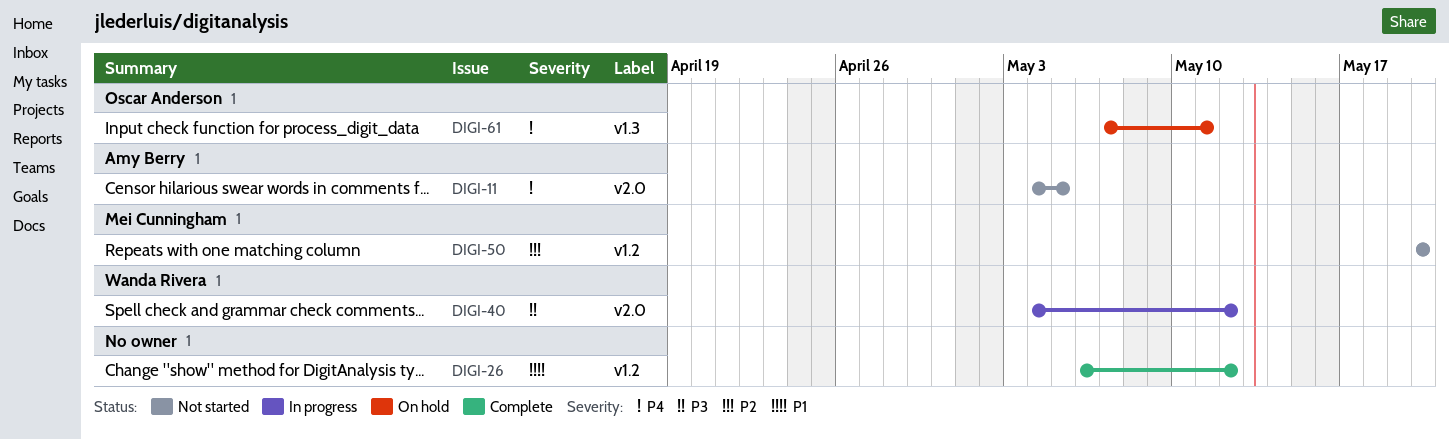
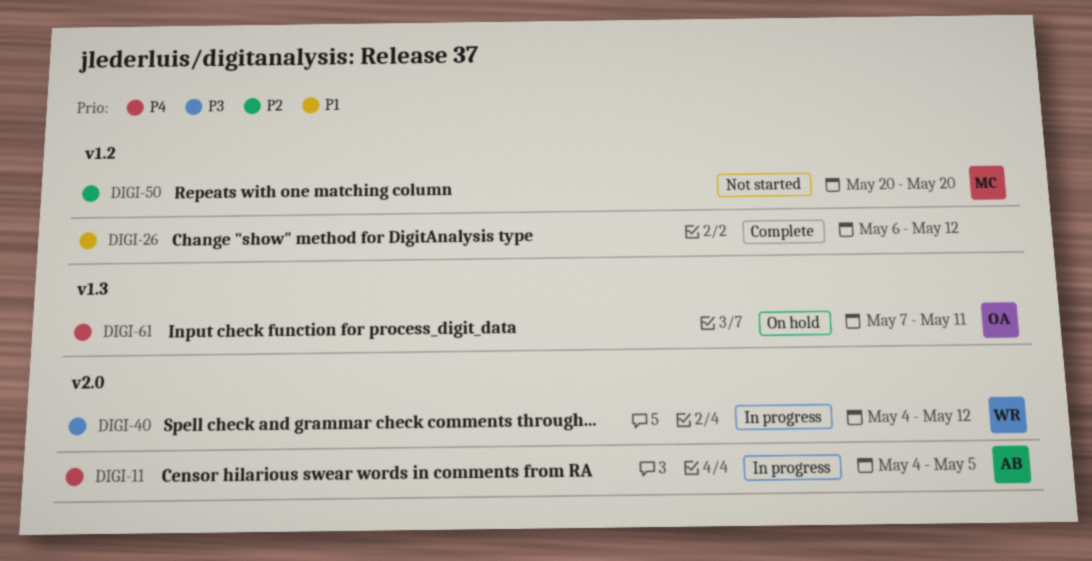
DIGI-11, status: Not started -> In progress

